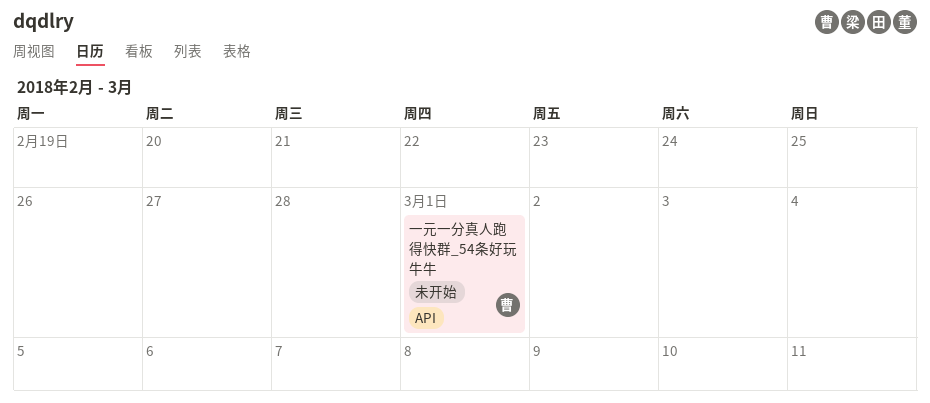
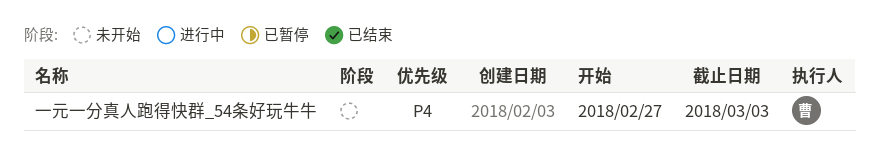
一元一分真人跑得快群_54条好玩牛牛, due: Mar 1 -> Mar 3

